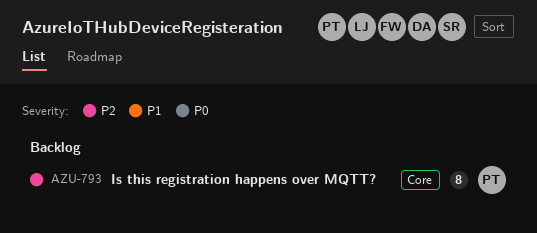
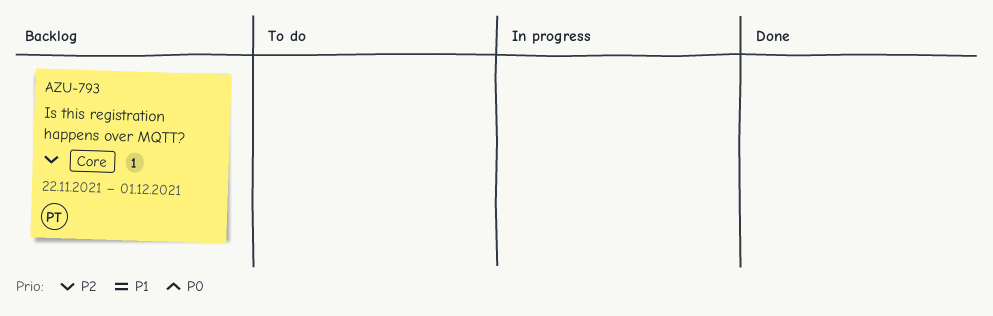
AZU-793, estimate: 8 -> 1

